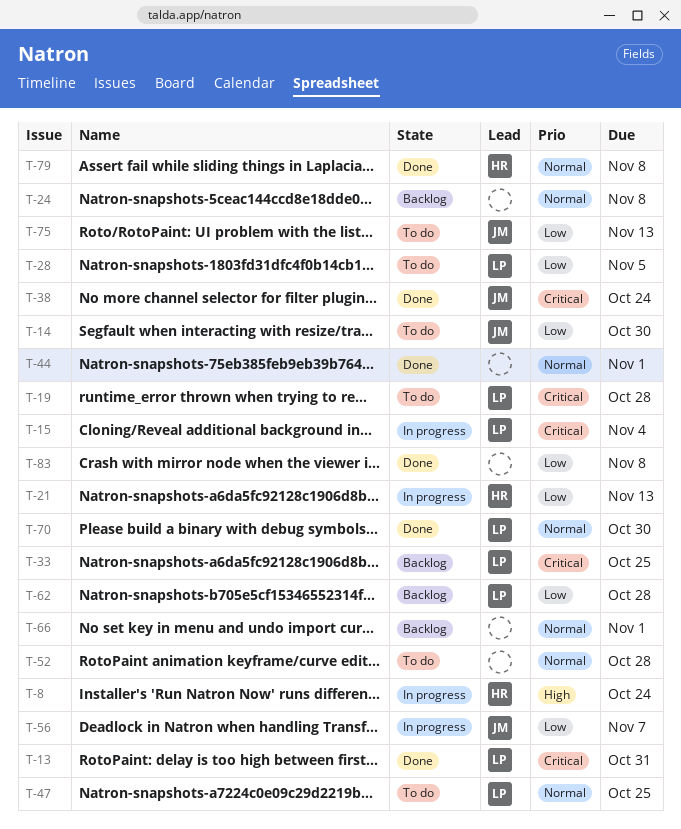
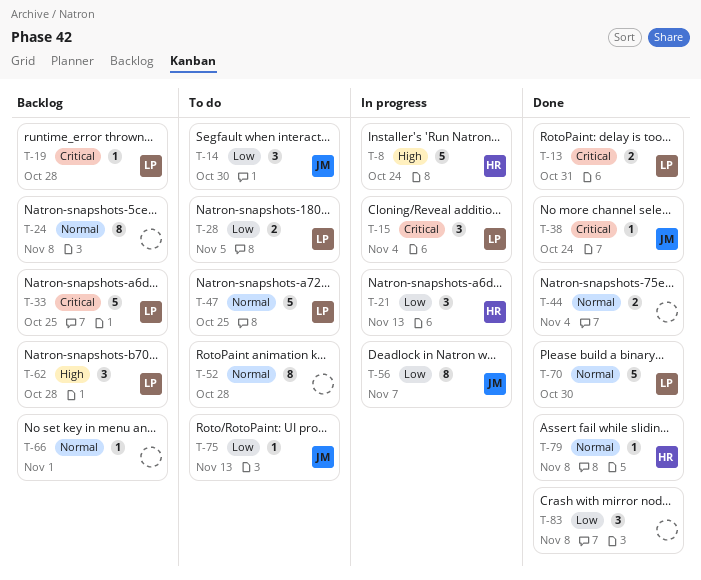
T-19, status: To do -> Backlog
T-44, due: Nov 1 -> Nov 4
T-62, priority: Low -> High

